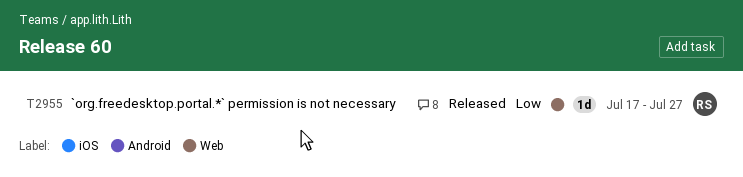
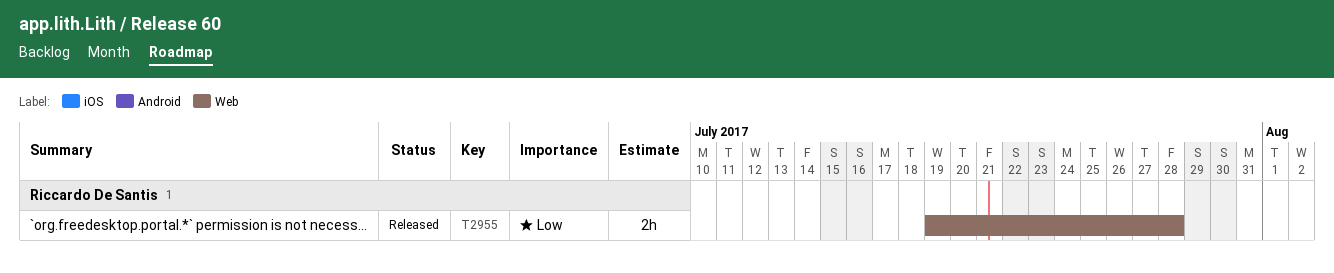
T2955, estimate: 1d -> 2h
T2955, start: Jul 17 -> Jul 19
T2955, due: Jul 27 -> Jul 28

